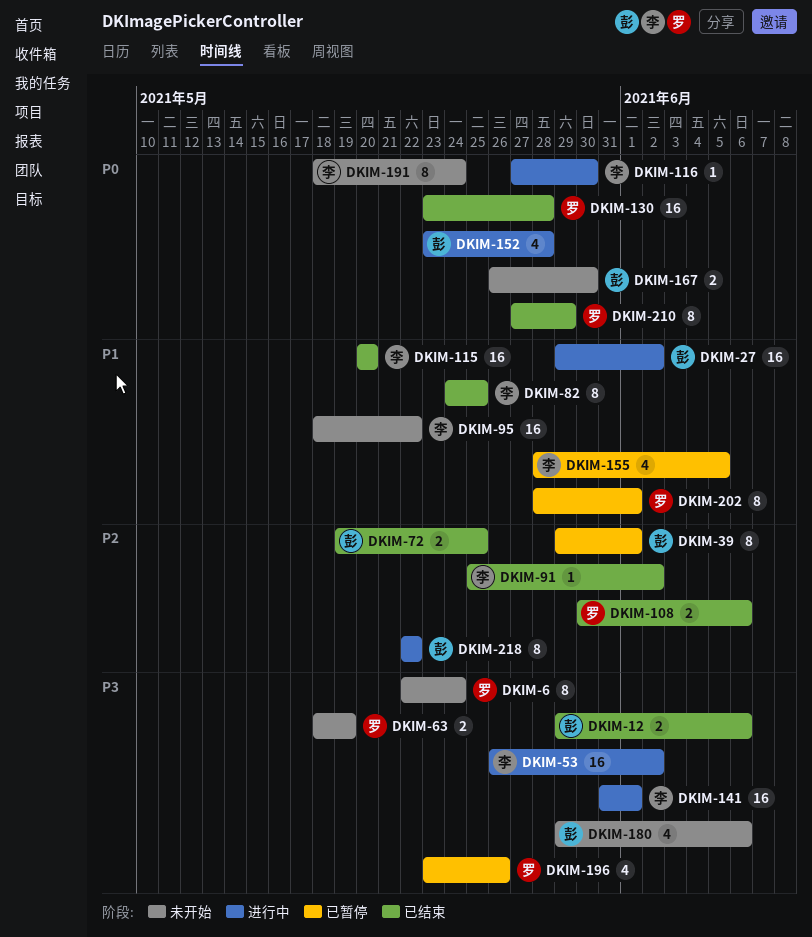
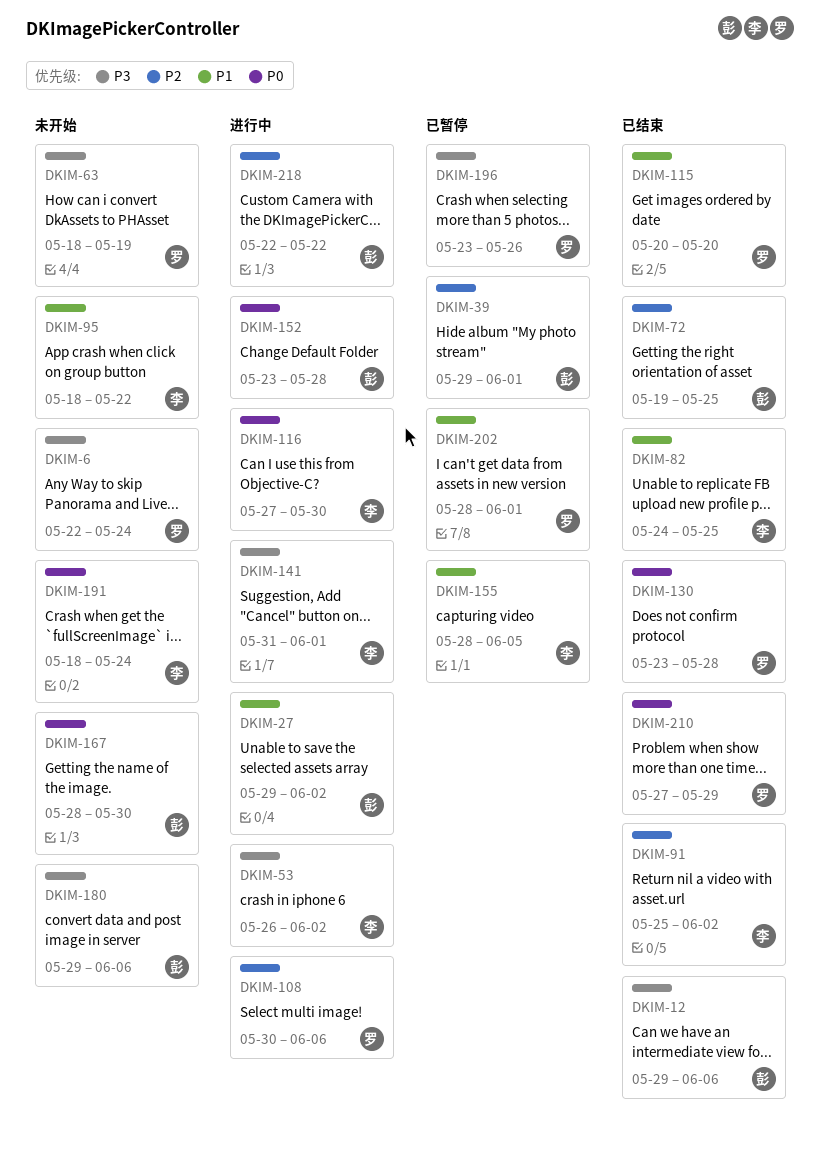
DKIM-108, status: 已结束 -> 进行中
DKIM-115, owner: 李 -> 罗
DKIM-167, start: May 26 -> May 28

